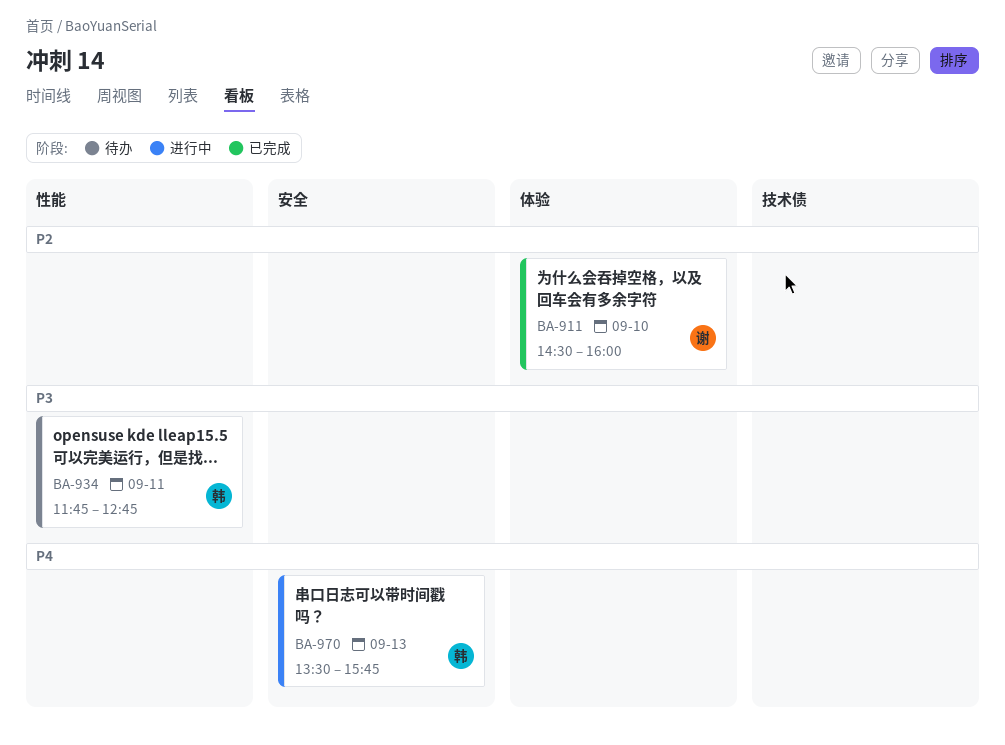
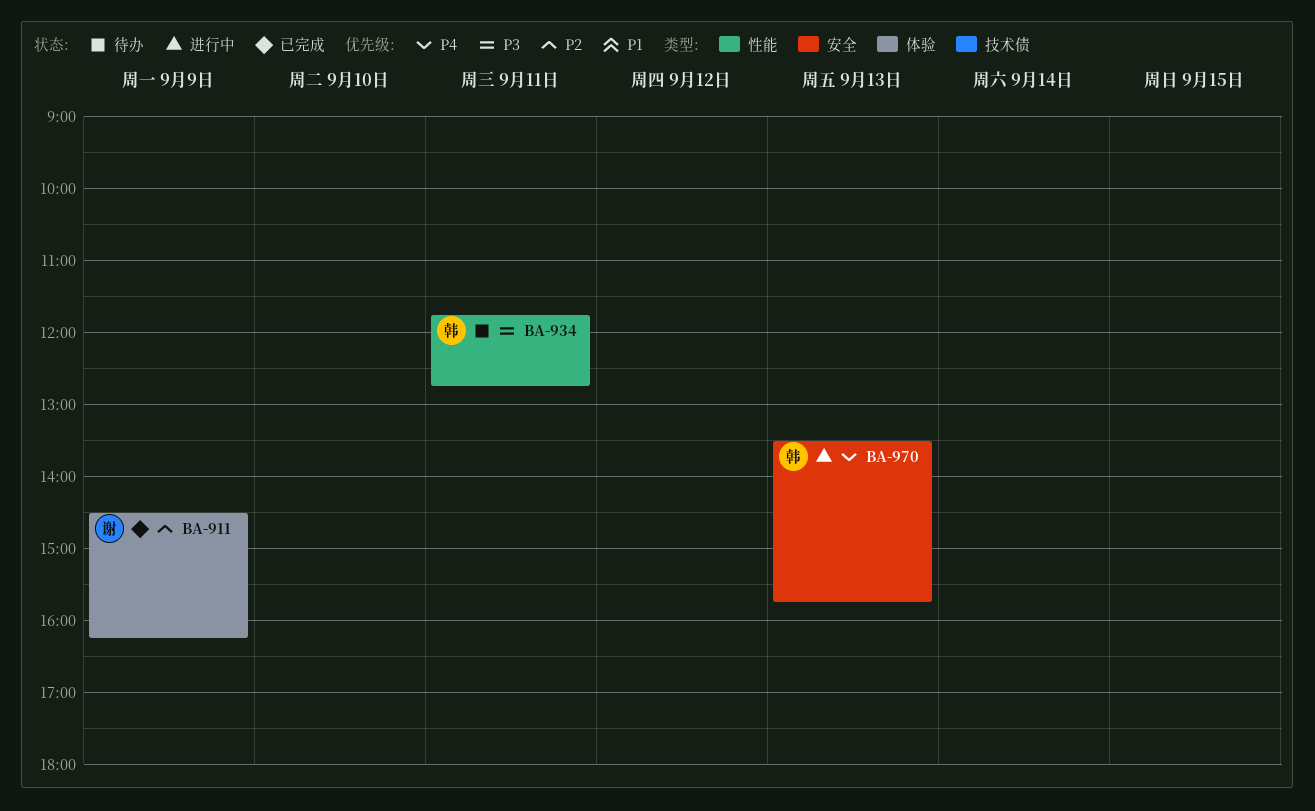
BA-911, day: Sep 10 -> Sep 9
BA-911, ends: 16:00 -> 16:15

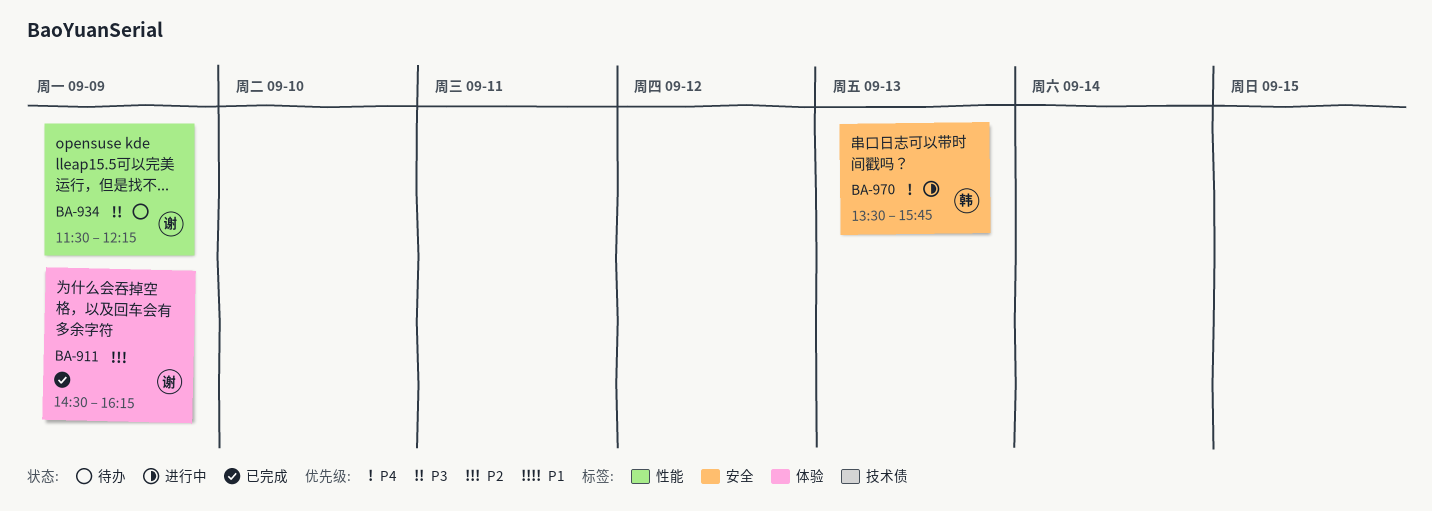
BA-934, owner: 韩 -> 谢
BA-934, day: Sep 11 -> Sep 9
BA-934, begins: 11:45 -> 11:30
BA-934, ends: 12:45 -> 12:15

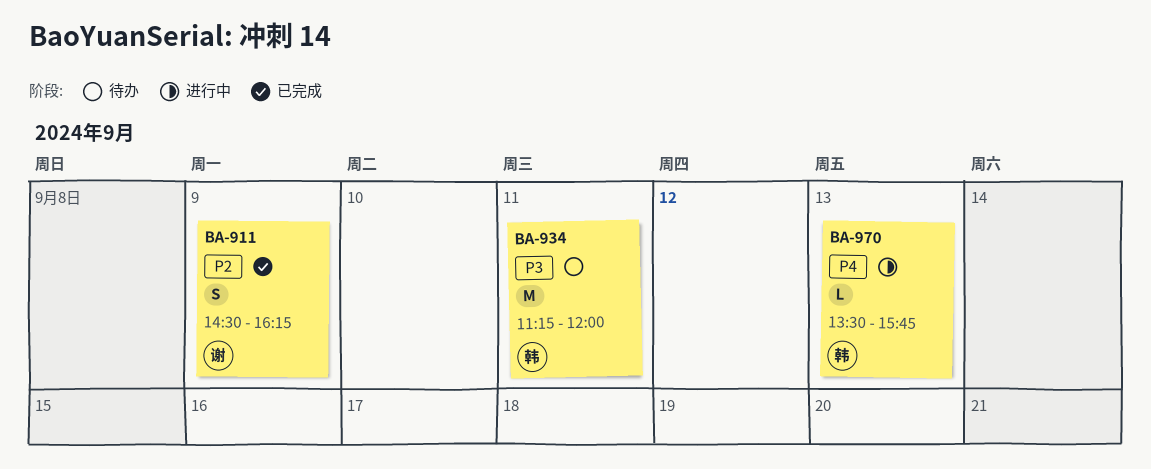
BA-934, owner: 谢 -> 韩
BA-934, day: Sep 9 -> Sep 11
BA-934, begins: 11:30 -> 11:15
BA-934, ends: 12:15 -> 12:00

